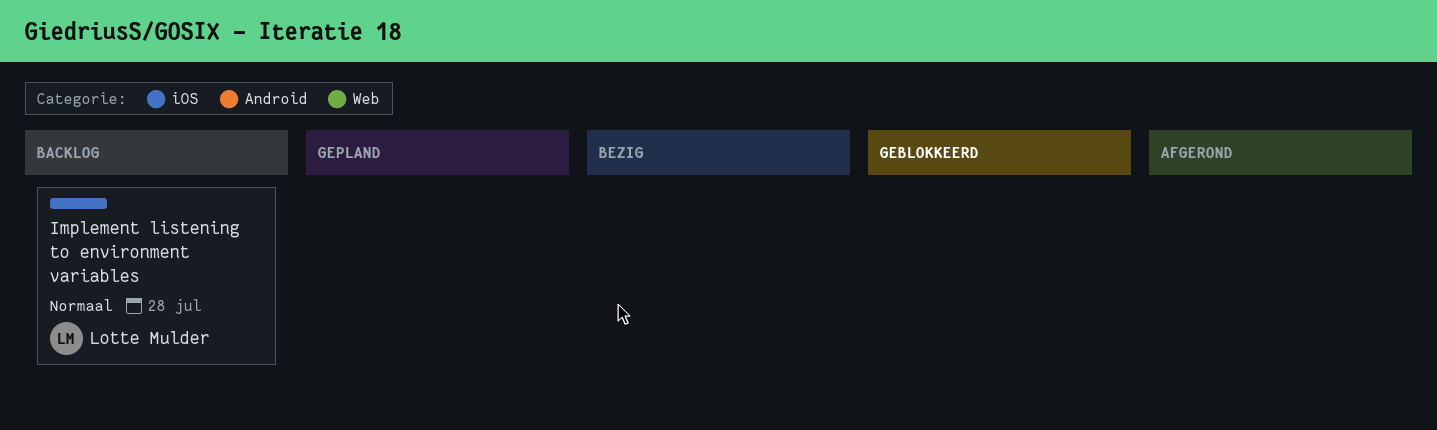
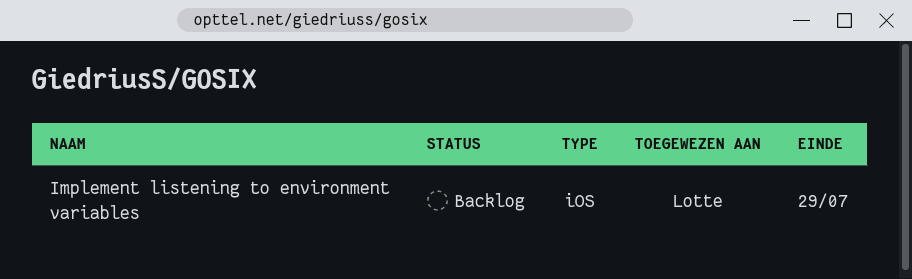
Implement listening to environment variables, due: Jul 28 -> Jul 29

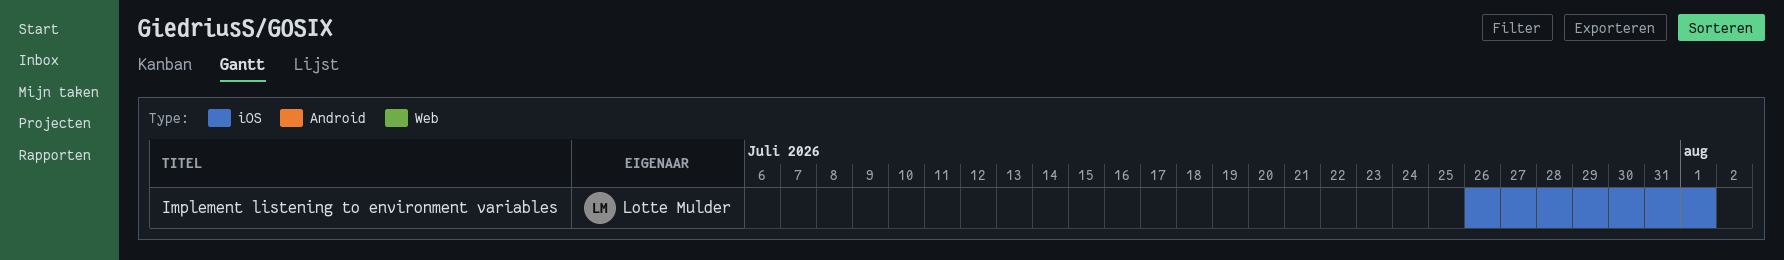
Implement listening to environment variables, due: Jul 29 -> Aug 1

